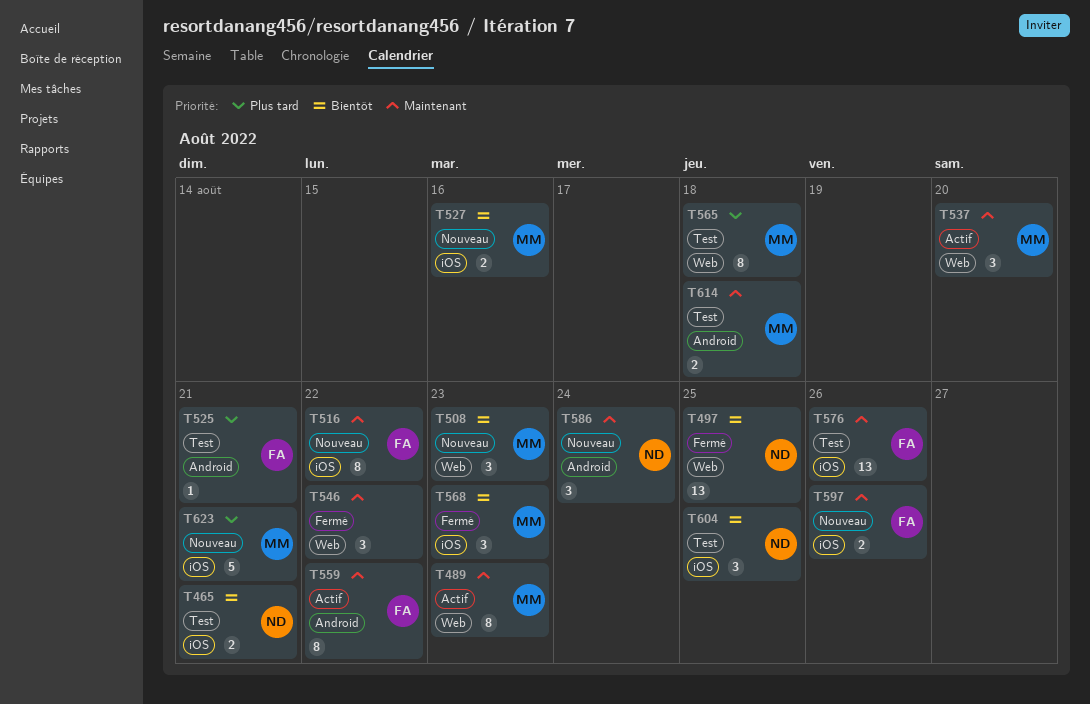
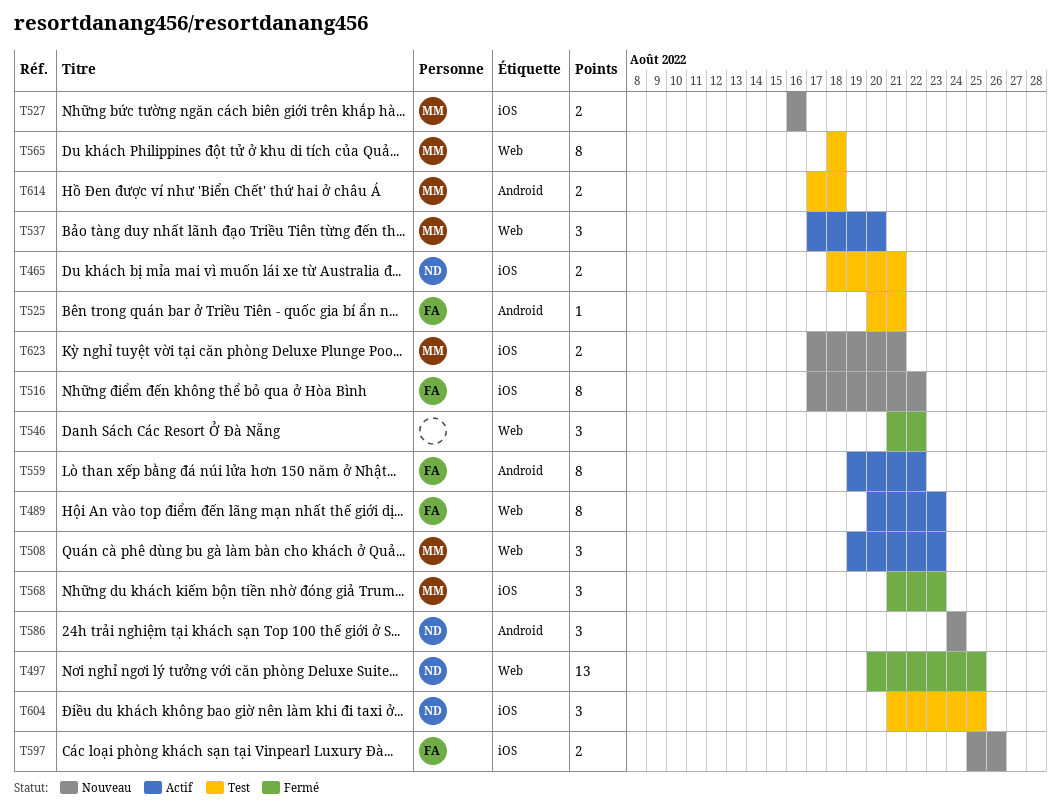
T489, owner: MM -> FA
T508, status: Nouveau -> Actif
T576: present -> none
T623, estimate: 5 -> 2

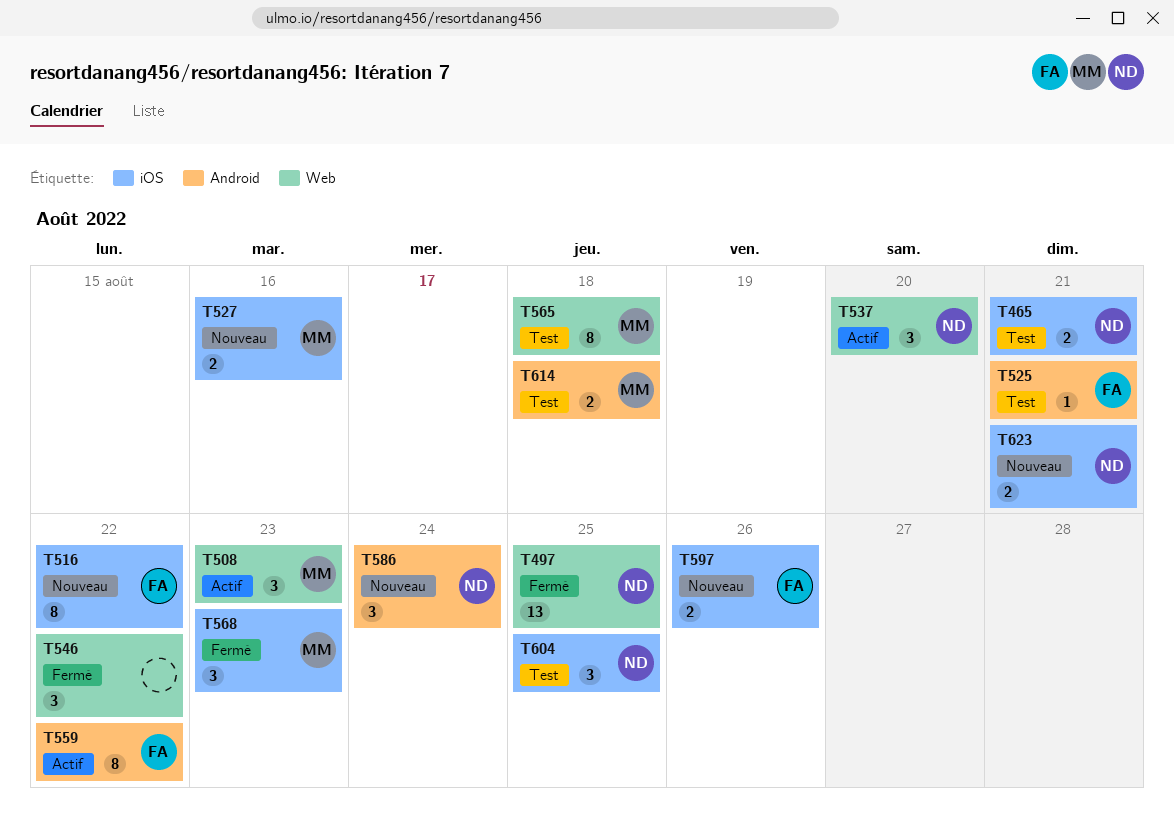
T489: present -> none
T537, owner: MM -> ND
T623, owner: MM -> ND

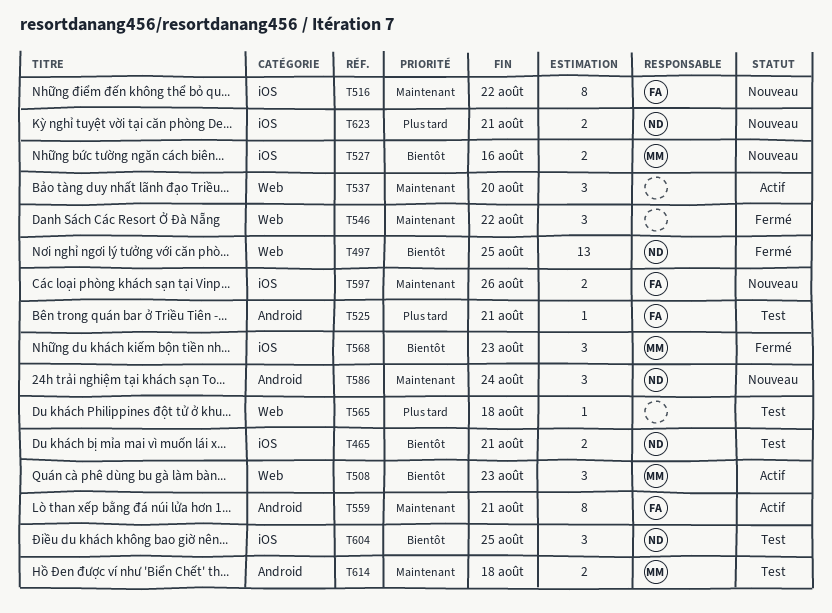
T537, owner: ND -> none
T559, due: Aug 22 -> Aug 21
T565, owner: MM -> none
T565, estimate: 8 -> 1

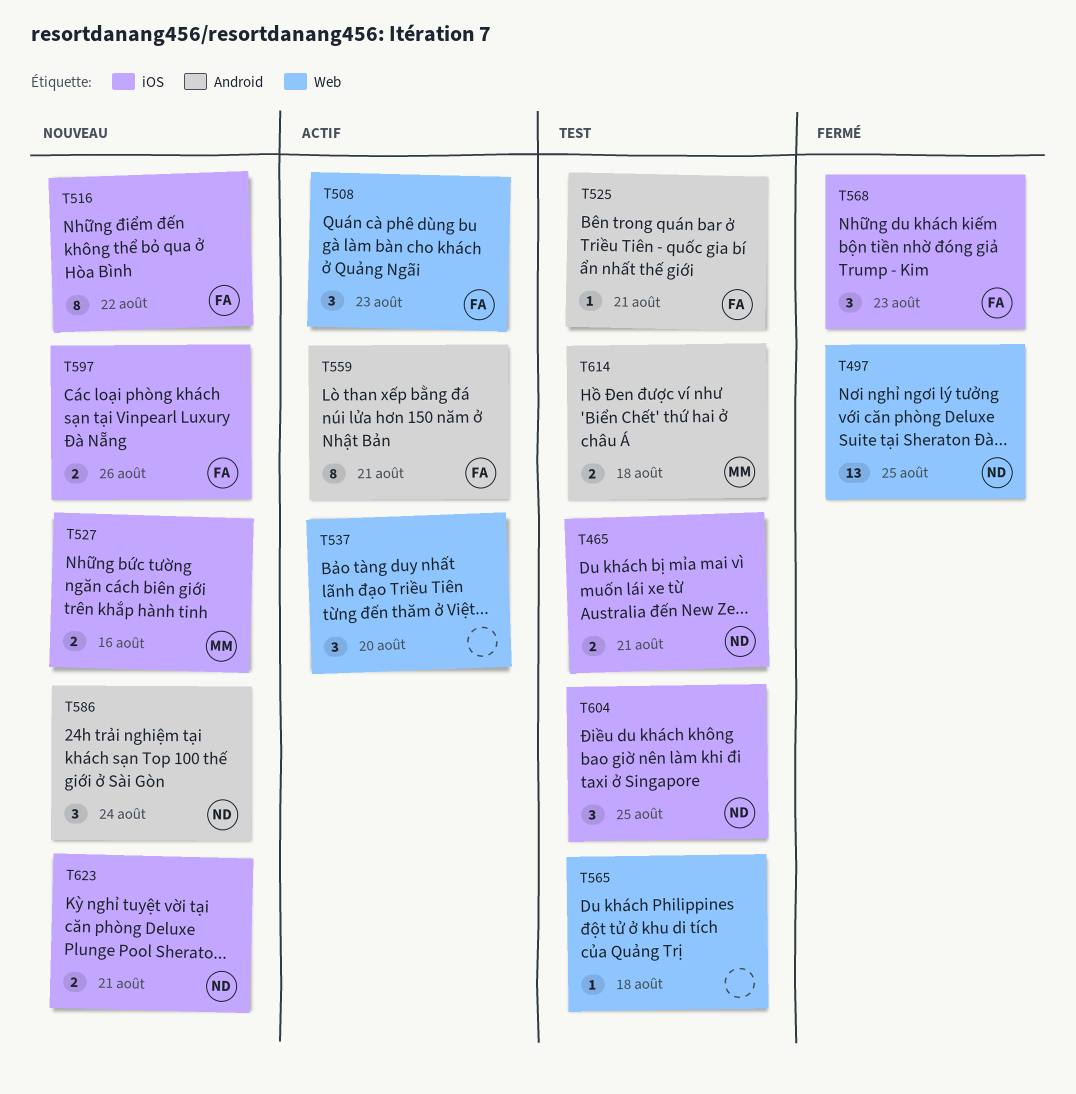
T508, owner: MM -> FA
T546: present -> none
T568, owner: MM -> FA

